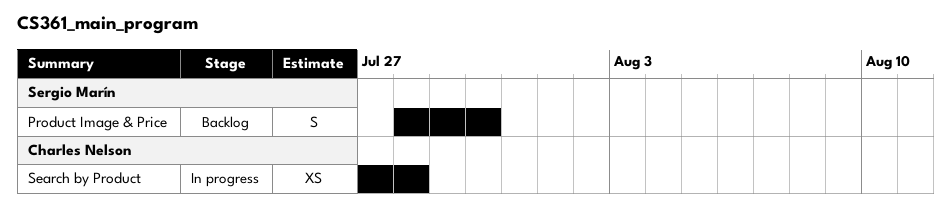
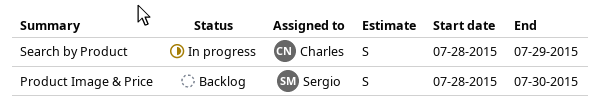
Search by Product, estimate: XS -> S
Search by Product, start: Jul 27 -> Jul 28
Search by Product, due: Jul 28 -> Jul 29

